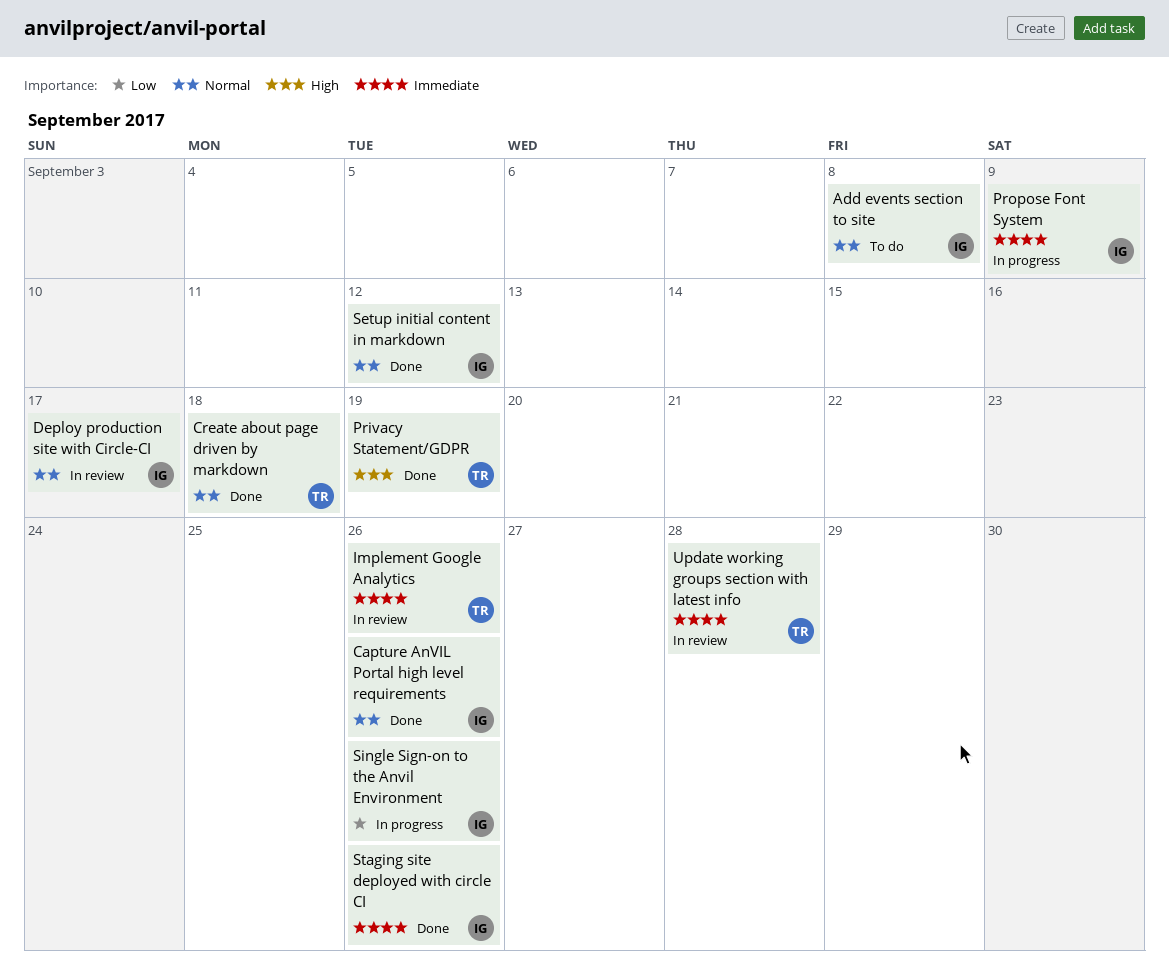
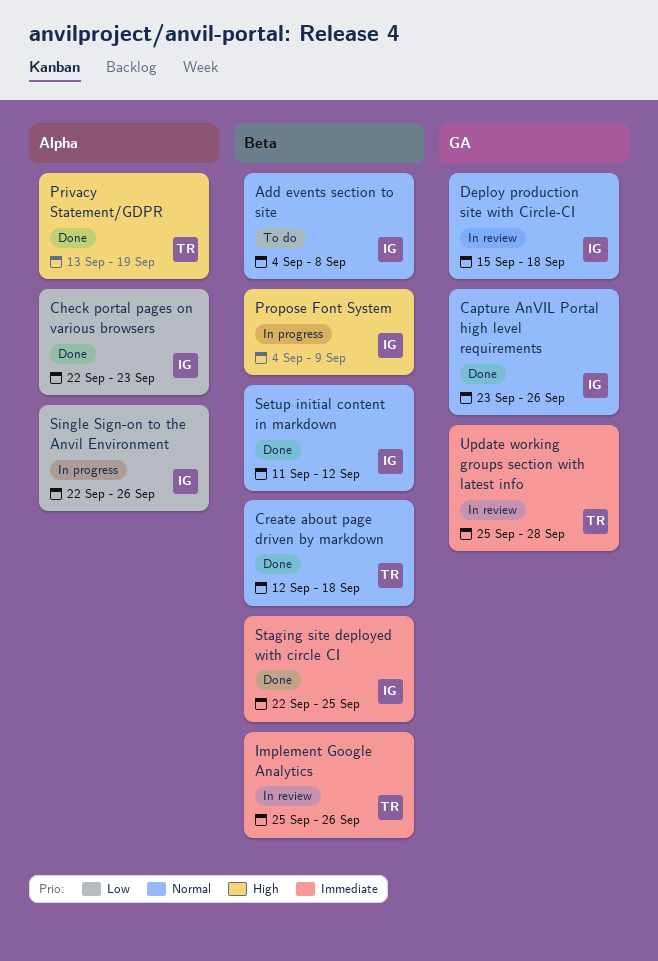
Check portal pages on various browsers: none -> present
Deploy production site with Circle-CI, due: Sep 17 -> Sep 18
Propose Font System, priority: Immediate -> High
Staging site deployed with circle CI, due: Sep 26 -> Sep 25

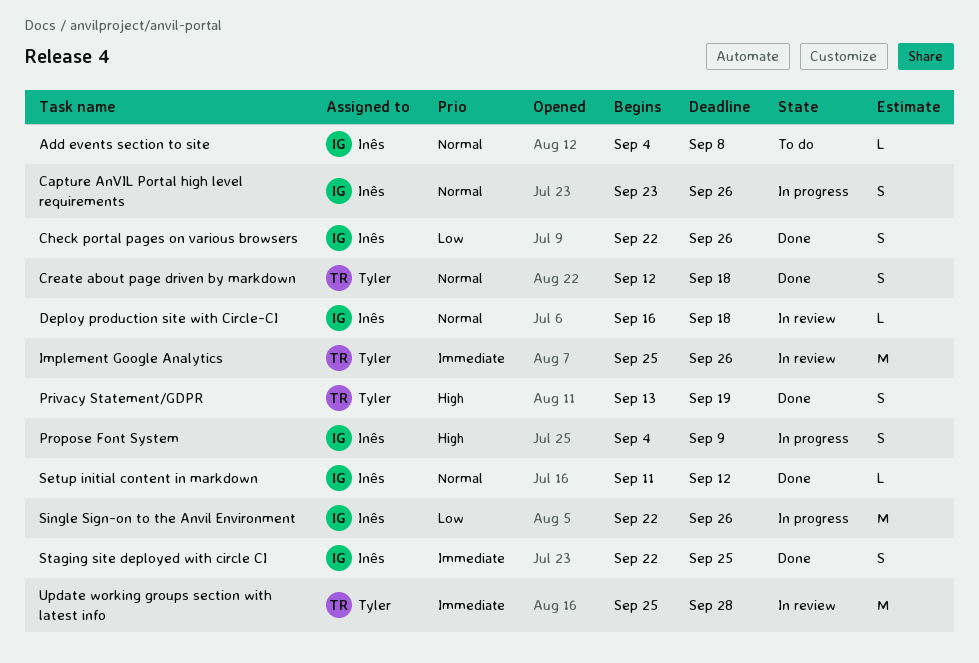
Capture AnVIL Portal high level requirements, status: Done -> In progress
Check portal pages on various browsers, due: Sep 23 -> Sep 26
Deploy production site with Circle-CI, start: Sep 15 -> Sep 16

